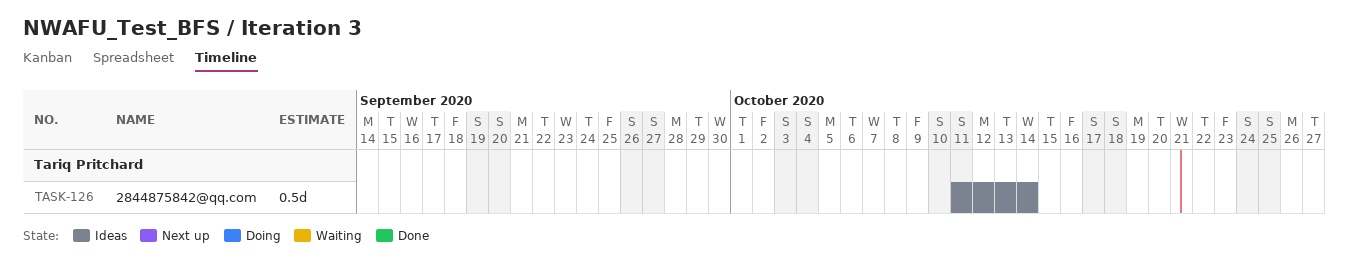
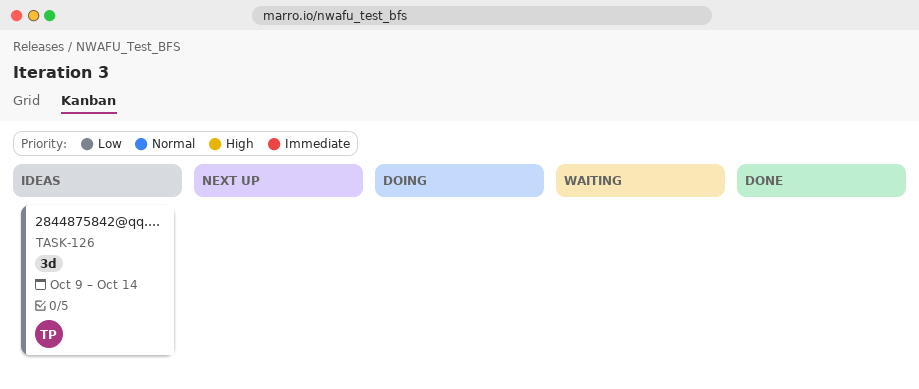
TASK-126, estimate: 0.5d -> 3d
TASK-126, start: Oct 11 -> Oct 9

